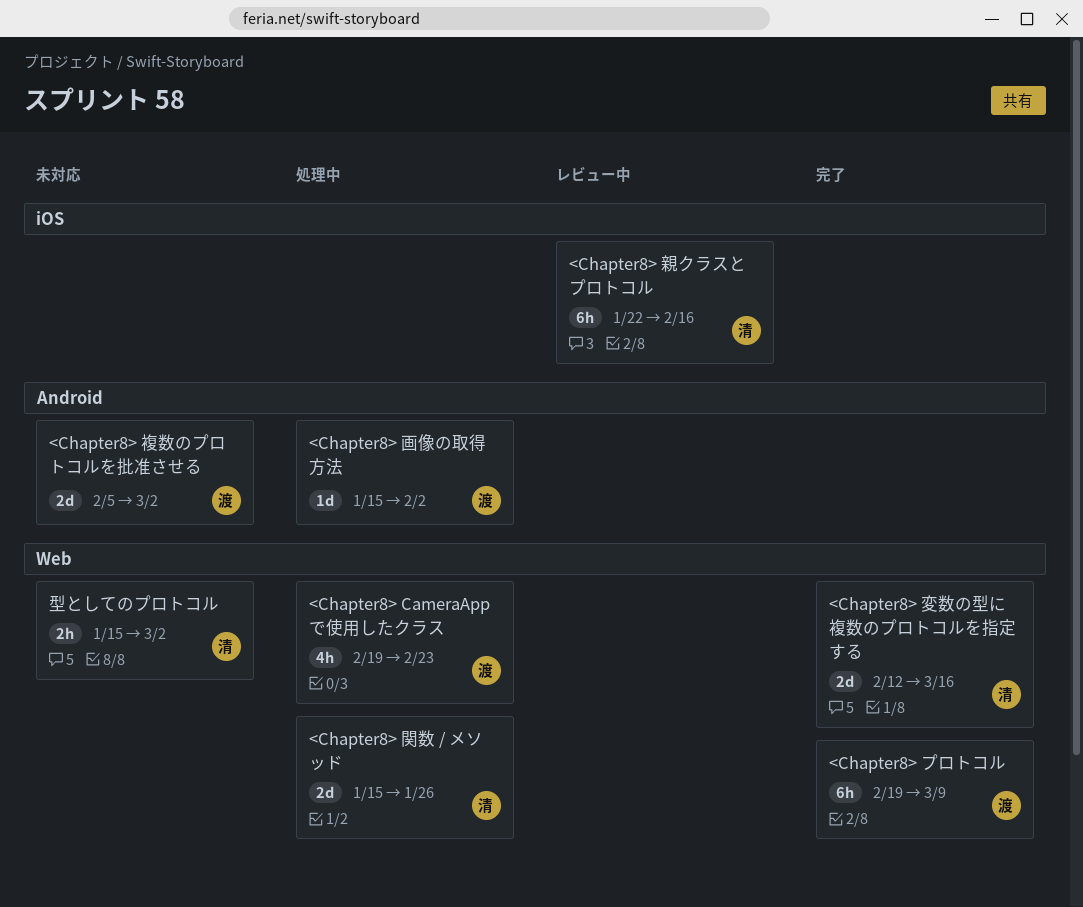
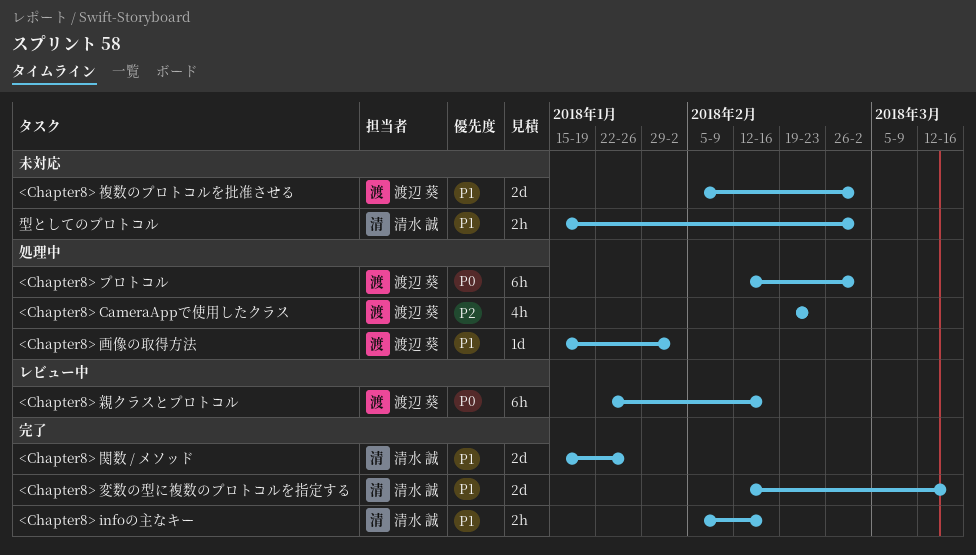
<Chapter8> infoの主なキー: none -> present
<Chapter8> プロトコル, status: 完了 -> 処理中
<Chapter8> プロトコル, start: Feb 19 -> Feb 12
<Chapter8> プロトコル, due: Mar 9 -> Mar 2
<Chapter8> 親クラスとプロトコル, owner: 清水 誠 -> 渡辺 葵
<Chapter8> 関数 / メソッド, status: 処理中 -> 完了

